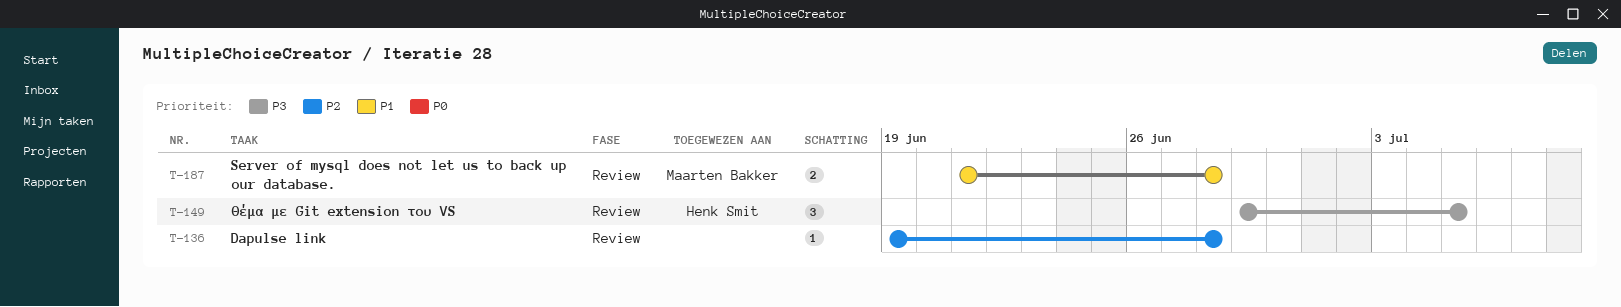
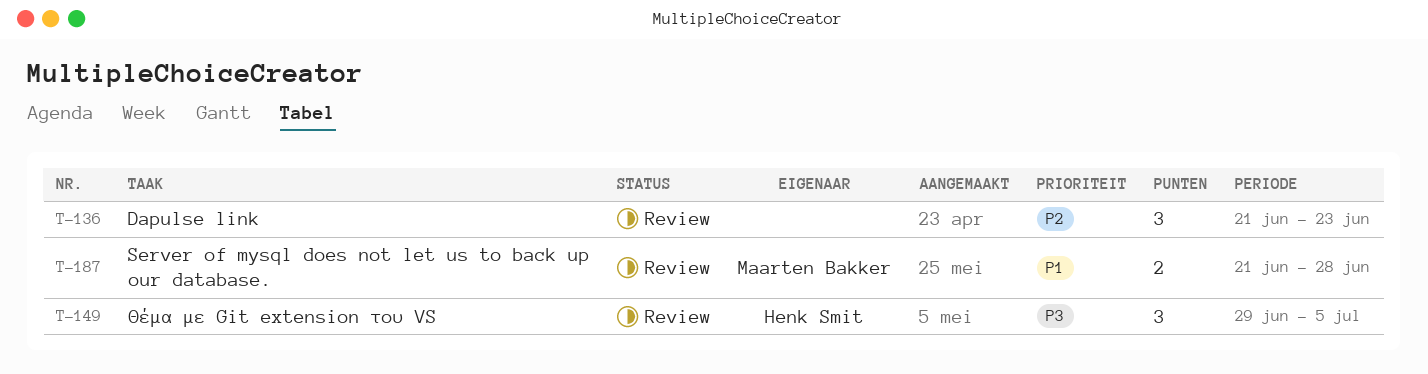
T-136, estimate: 1 -> 3
T-136, start: Jun 19 -> Jun 21
T-136, due: Jun 28 -> Jun 23

